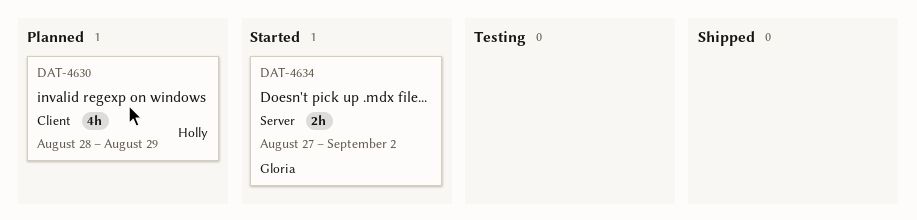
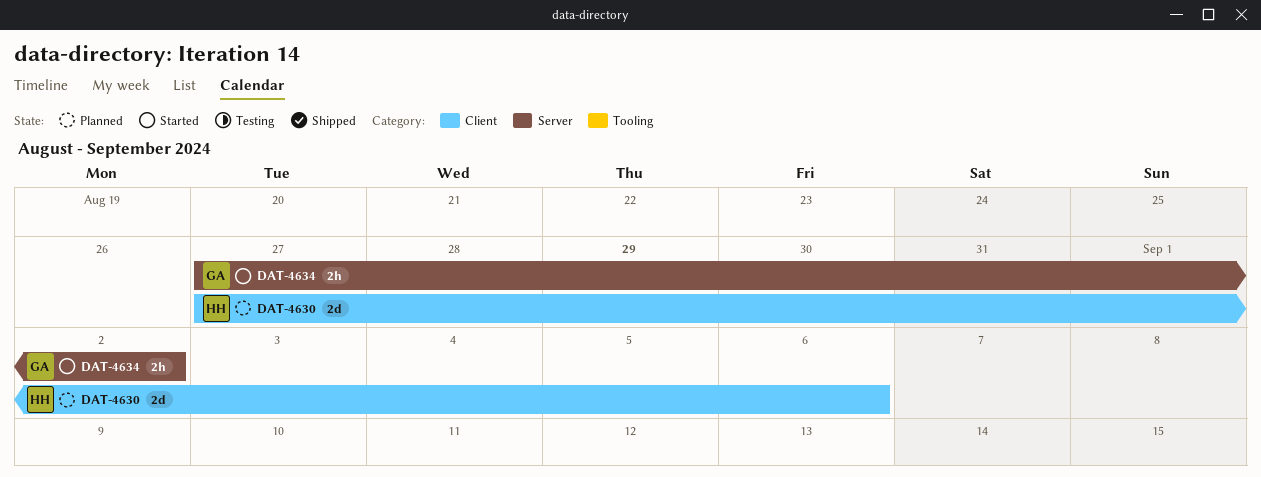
DAT-4630, estimate: 4h -> 2d
DAT-4630, start: Aug 28 -> Aug 27
DAT-4630, due: Aug 29 -> Sep 6

